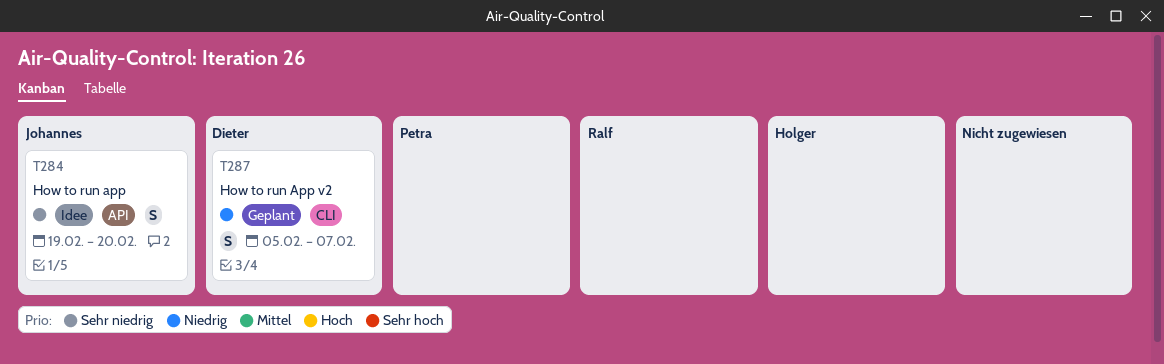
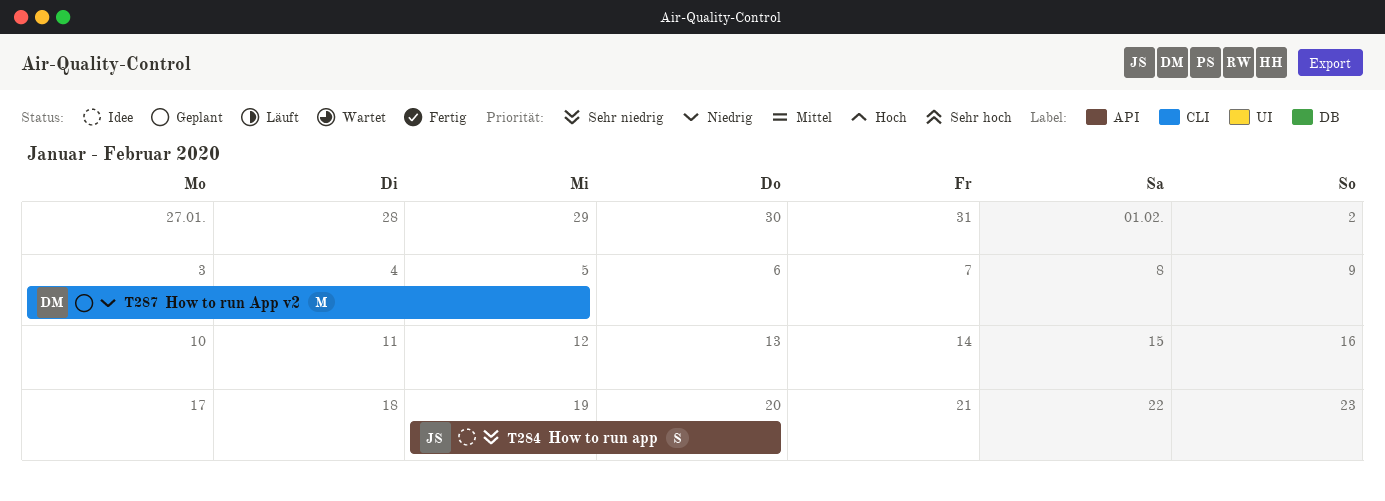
T287, estimate: S -> M
T287, start: Feb 5 -> Feb 3
T287, due: Feb 7 -> Feb 5

